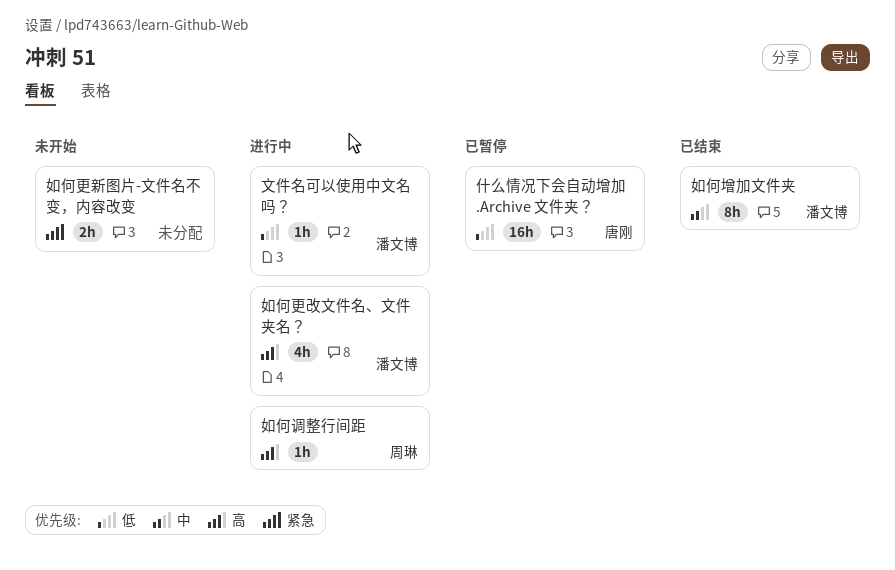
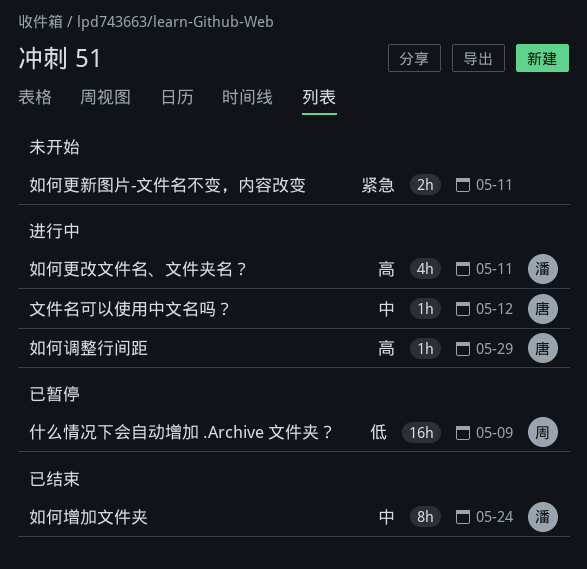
什么情况下会自动增加 .Archive 文件夹？, owner: 唐刚 -> 周琳
如何调整行间距, owner: 周琳 -> 唐刚
文件名可以使用中文名吗？, owner: 潘文博 -> 唐刚
文件名可以使用中文名吗？, priority: 低 -> 中

